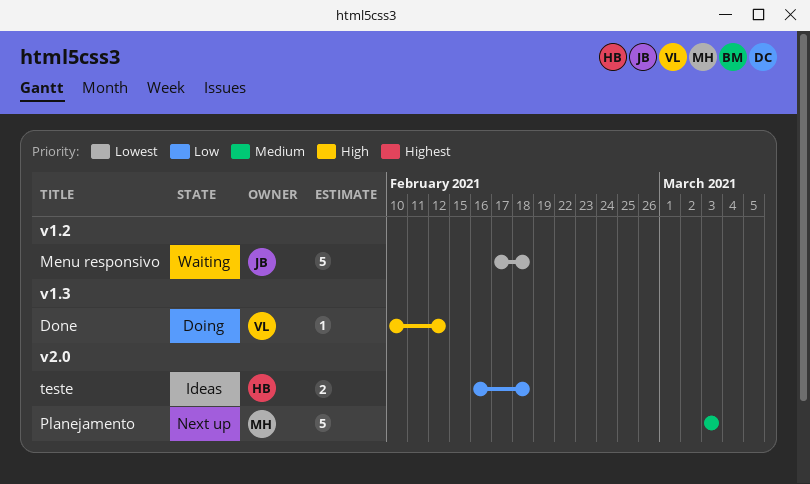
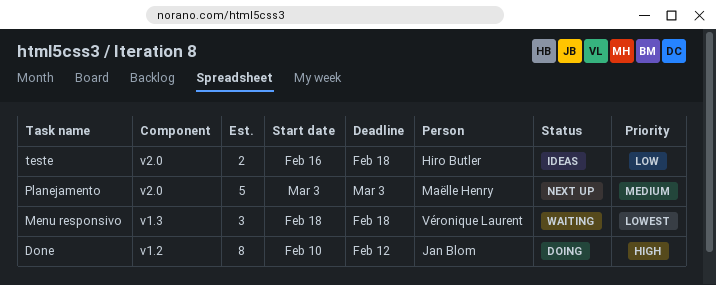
Done, owner: Véronique Laurent -> Jan Blom
Done, label: v1.3 -> v1.2
Done, estimate: 1 -> 8
Menu responsivo, owner: Jan Blom -> Véronique Laurent
Menu responsivo, label: v1.2 -> v1.3
Menu responsivo, estimate: 5 -> 3
Menu responsivo, start: Feb 17 -> Feb 18

